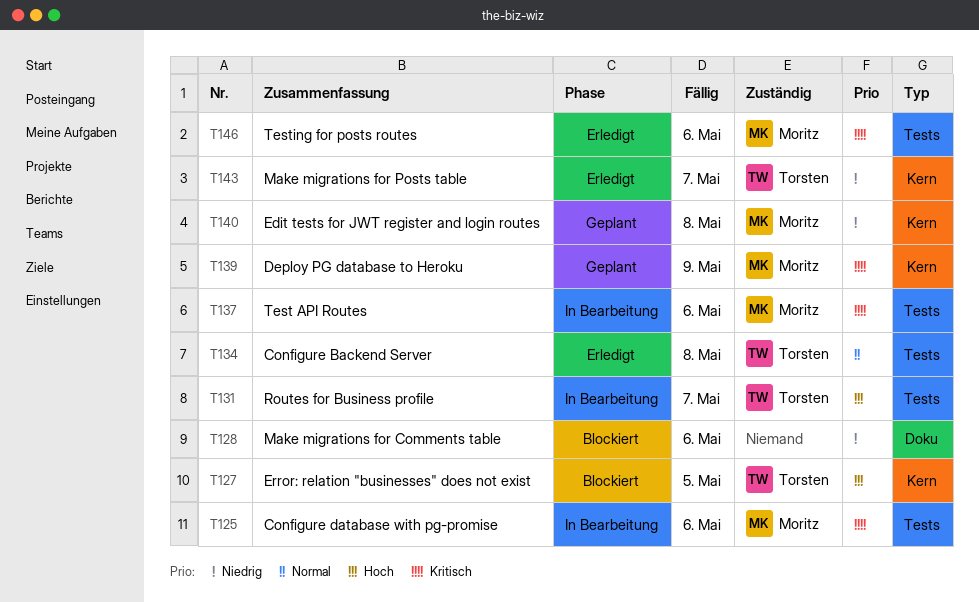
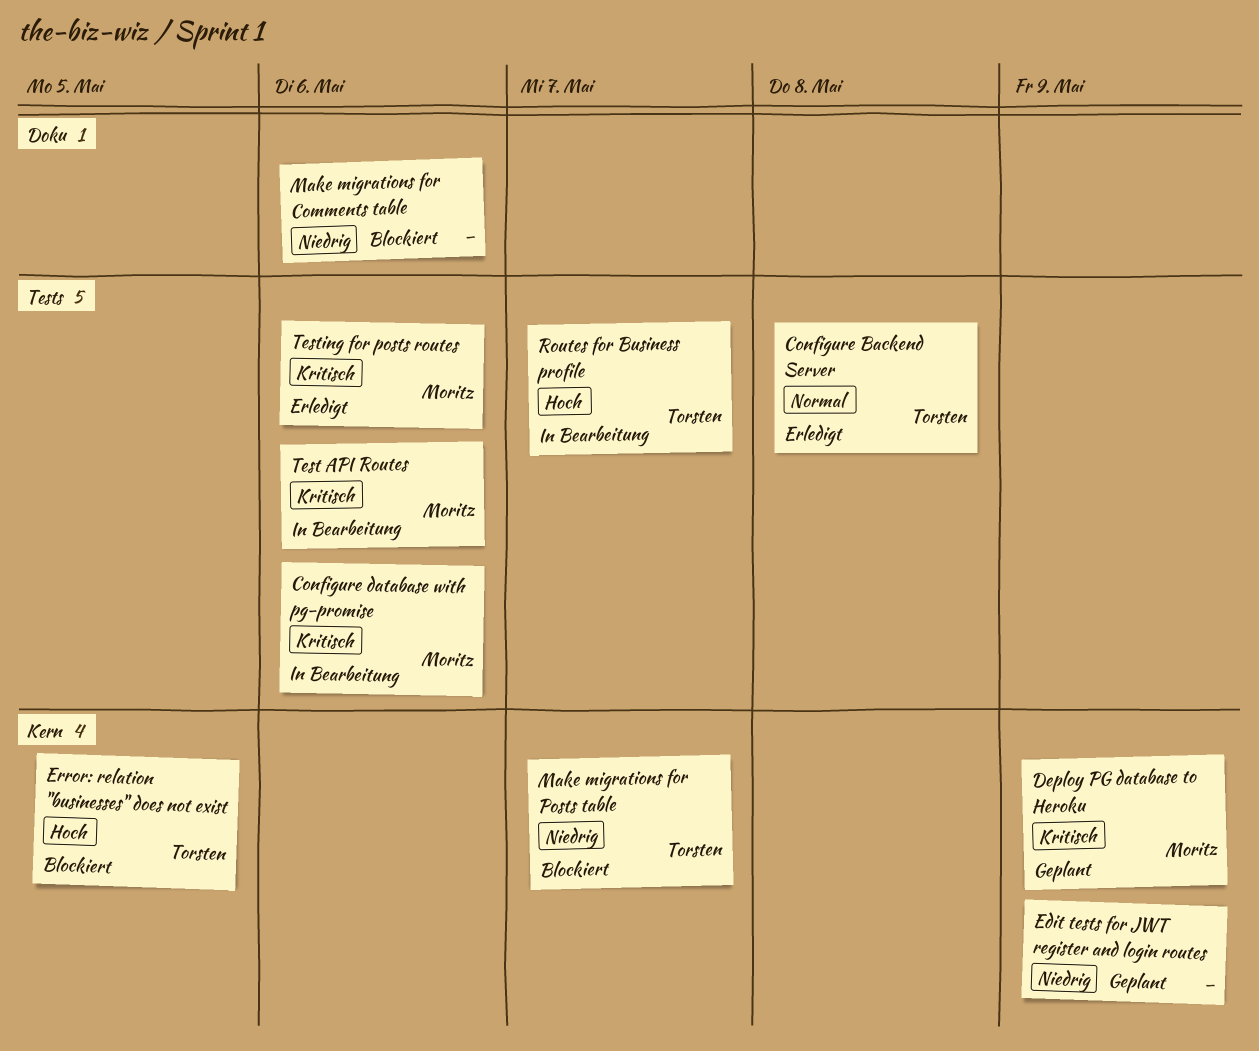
Edit tests for JWT register and login routes, owner: Moritz -> none
Edit tests for JWT register and login routes, due: May 8 -> May 9
Make migrations for Posts table, status: Erledigt -> Blockiert

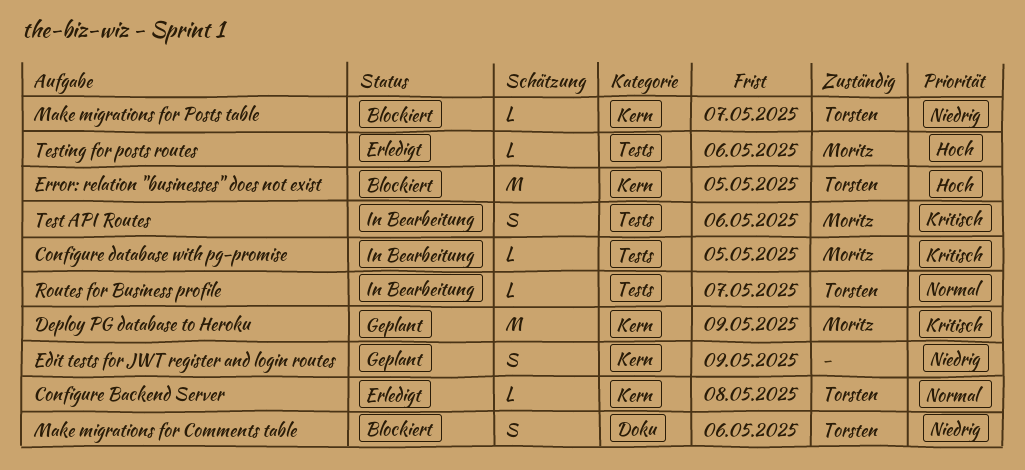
Configure Backend Server, label: Tests -> Kern
Configure database with pg-promise, due: May 6 -> May 5
Make migrations for Comments table, owner: none -> Torsten
Routes for Business profile, priority: Hoch -> Normal
Testing for posts routes, priority: Kritisch -> Hoch

